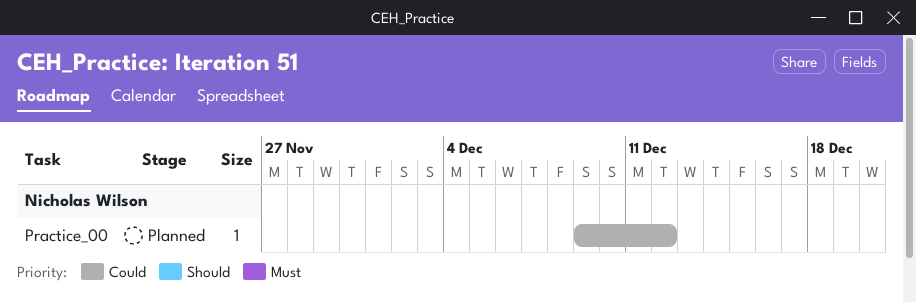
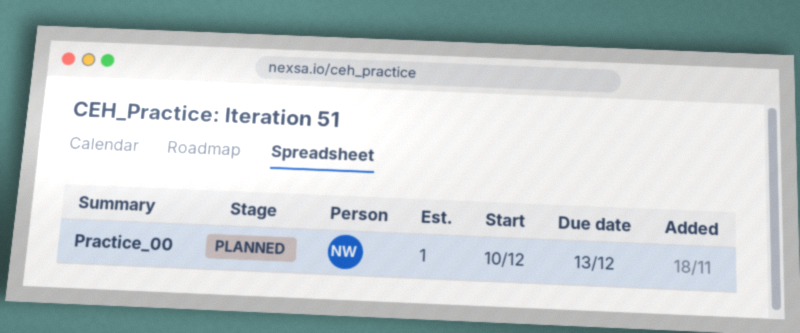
Practice_00, start: Dec 9 -> Dec 10
Practice_00, due: Dec 12 -> Dec 13

